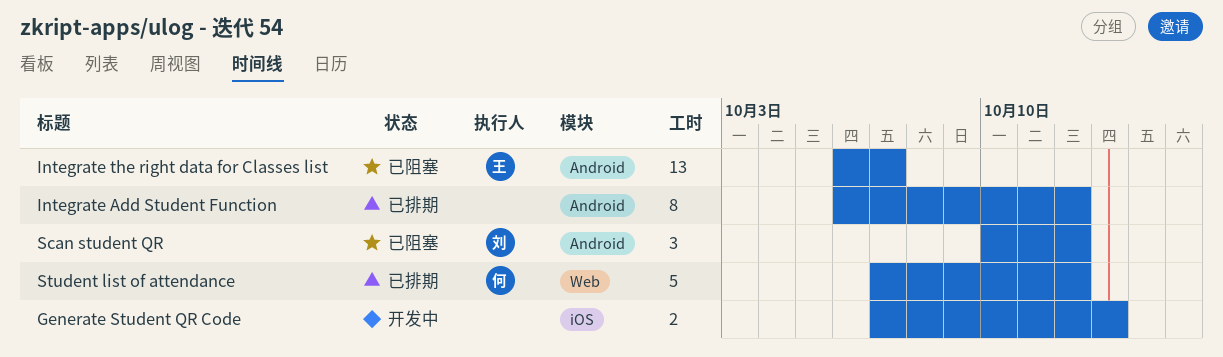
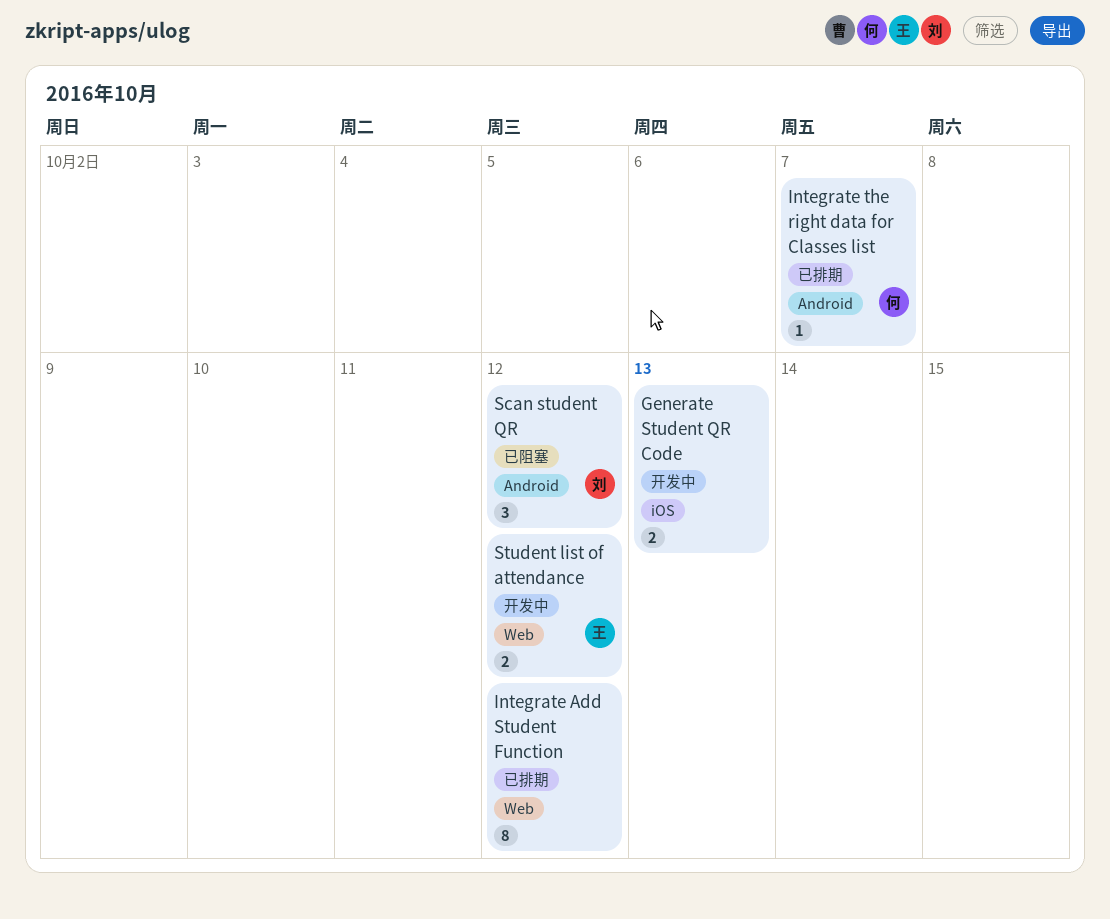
Integrate Add Student Function, label: Android -> Web
Integrate the right data for Classes list, status: 已阻塞 -> 已排期
Integrate the right data for Classes list, owner: 王 -> 何
Integrate the right data for Classes list, estimate: 13 -> 1
Student list of attendance, status: 已排期 -> 开发中
Student list of attendance, owner: 何 -> 王
Student list of attendance, estimate: 5 -> 2

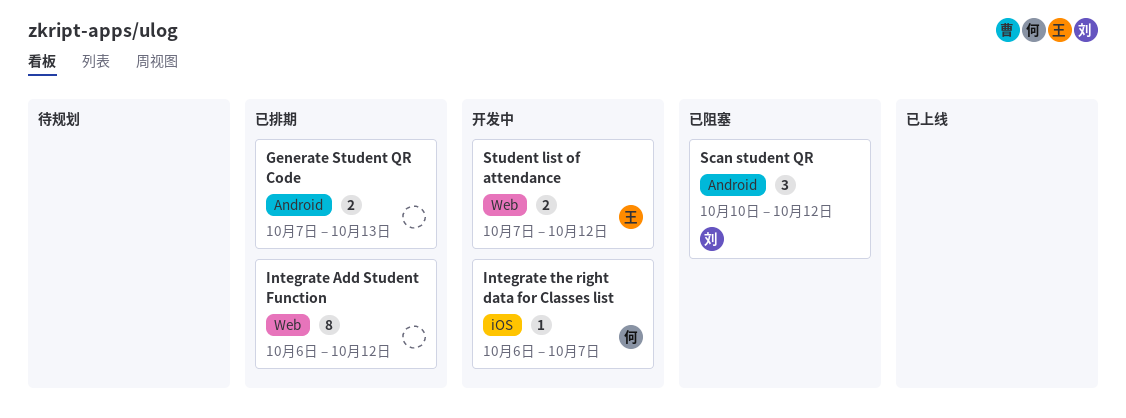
Generate Student QR Code, status: 开发中 -> 已排期
Generate Student QR Code, label: iOS -> Android
Integrate the right data for Classes list, status: 已排期 -> 开发中
Integrate the right data for Classes list, label: Android -> iOS

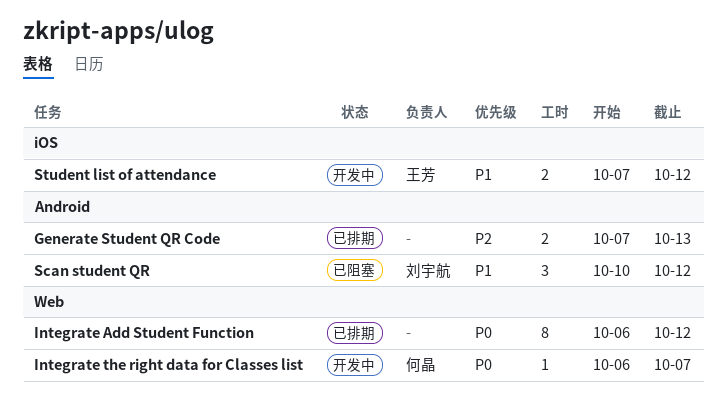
Integrate the right data for Classes list, label: iOS -> Web
Student list of attendance, label: Web -> iOS

